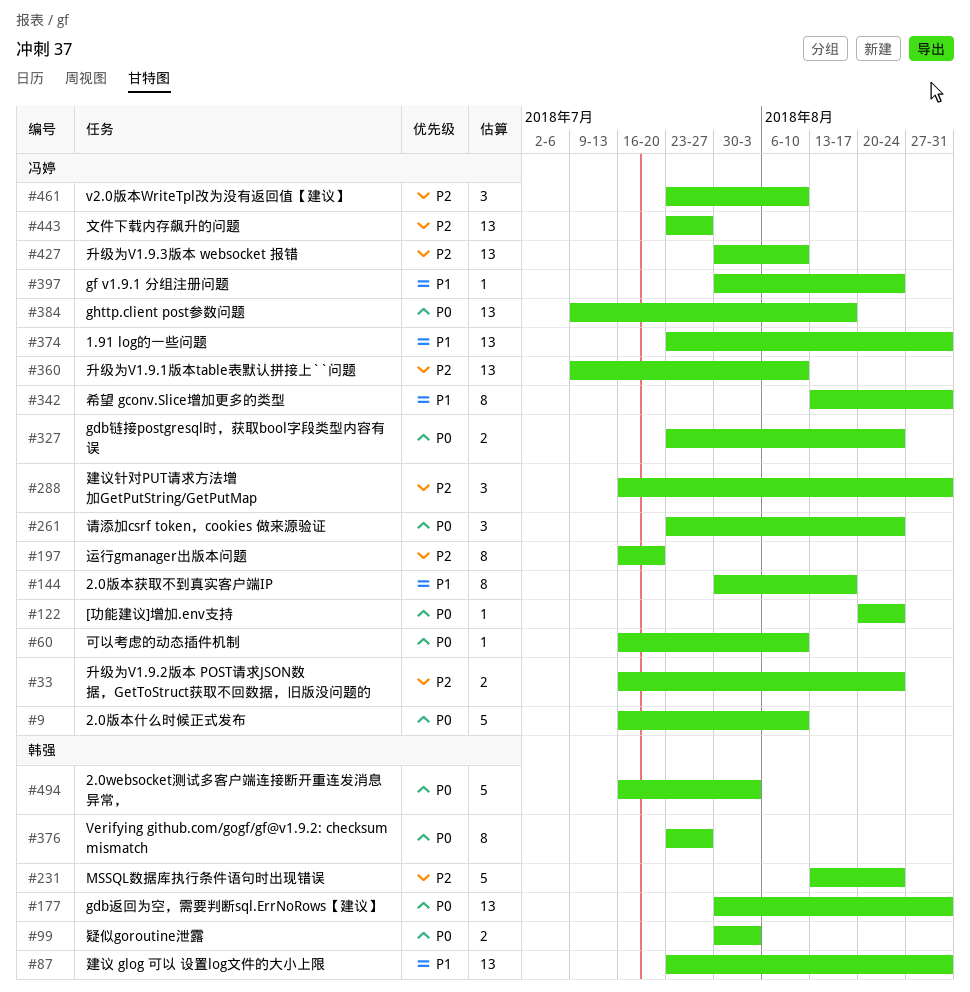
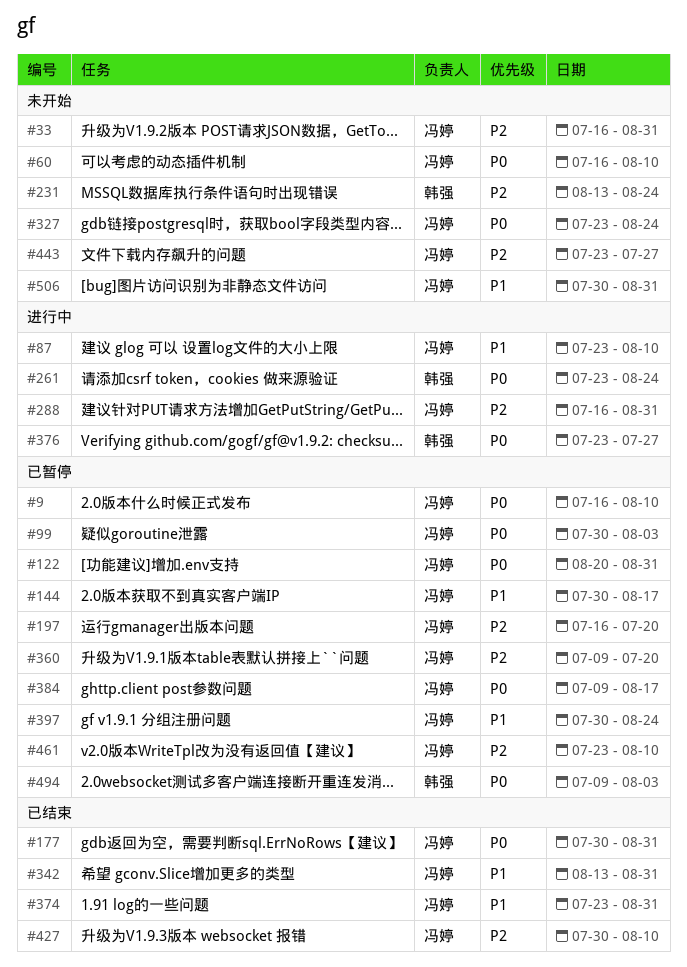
#33, due: Aug 24 -> Aug 31
#87, owner: 韩强 -> 冯婷
#87, due: Aug 31 -> Aug 10
#99, owner: 韩强 -> 冯婷
#122, due: Aug 24 -> Aug 31
#177, owner: 韩强 -> 冯婷
#261, owner: 冯婷 -> 韩强
#360, due: Aug 10 -> Jul 20
#494, start: Jul 16 -> Jul 9
#506: none -> present

